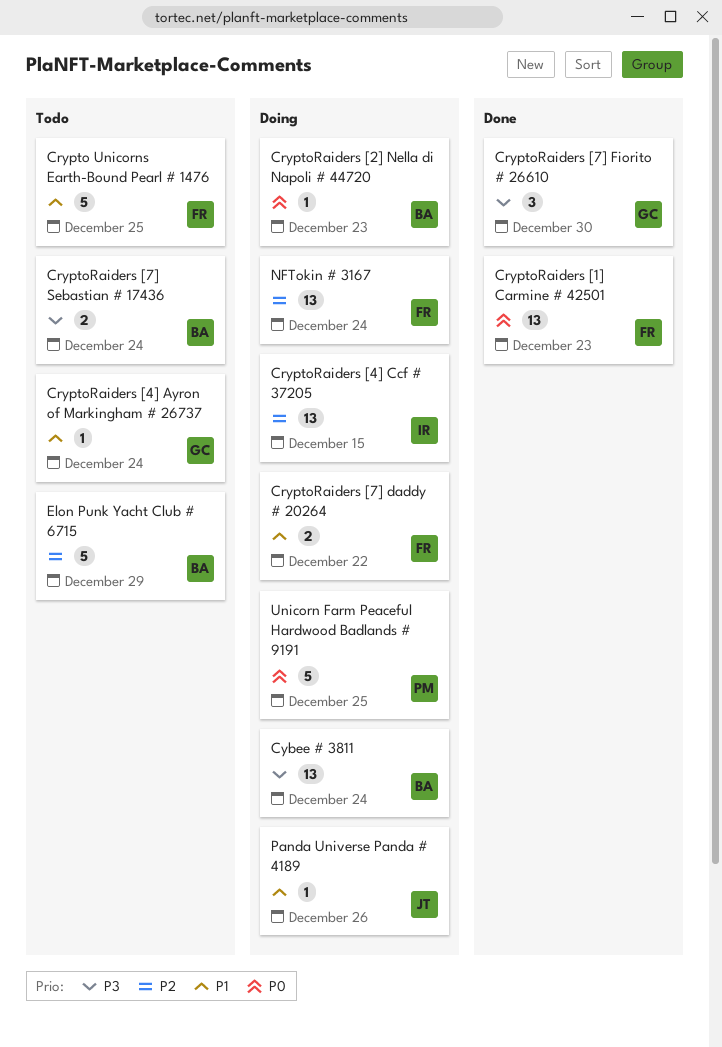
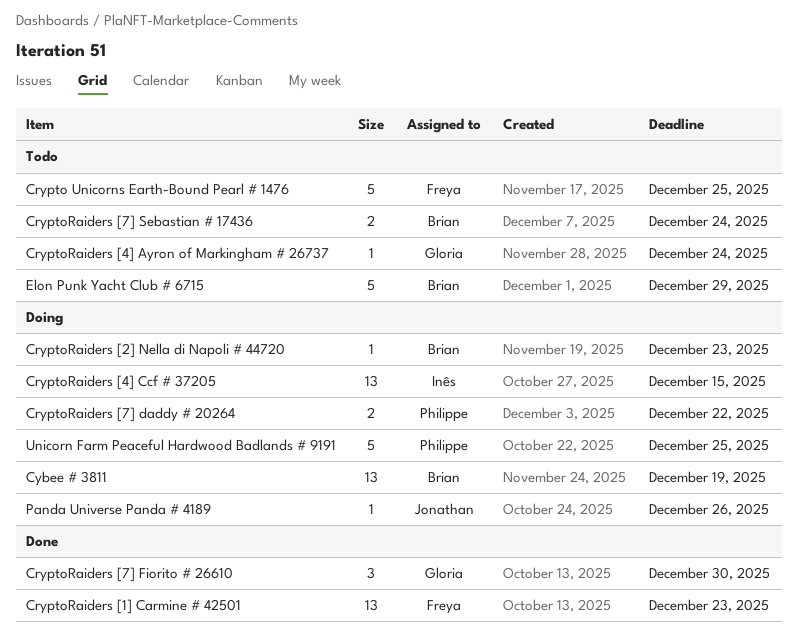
CryptoRaiders [7] daddy # 20264, owner: Freya -> Philippe
Cybee # 3811, due: Dec 24 -> Dec 19
NFTokin # 3167: present -> none

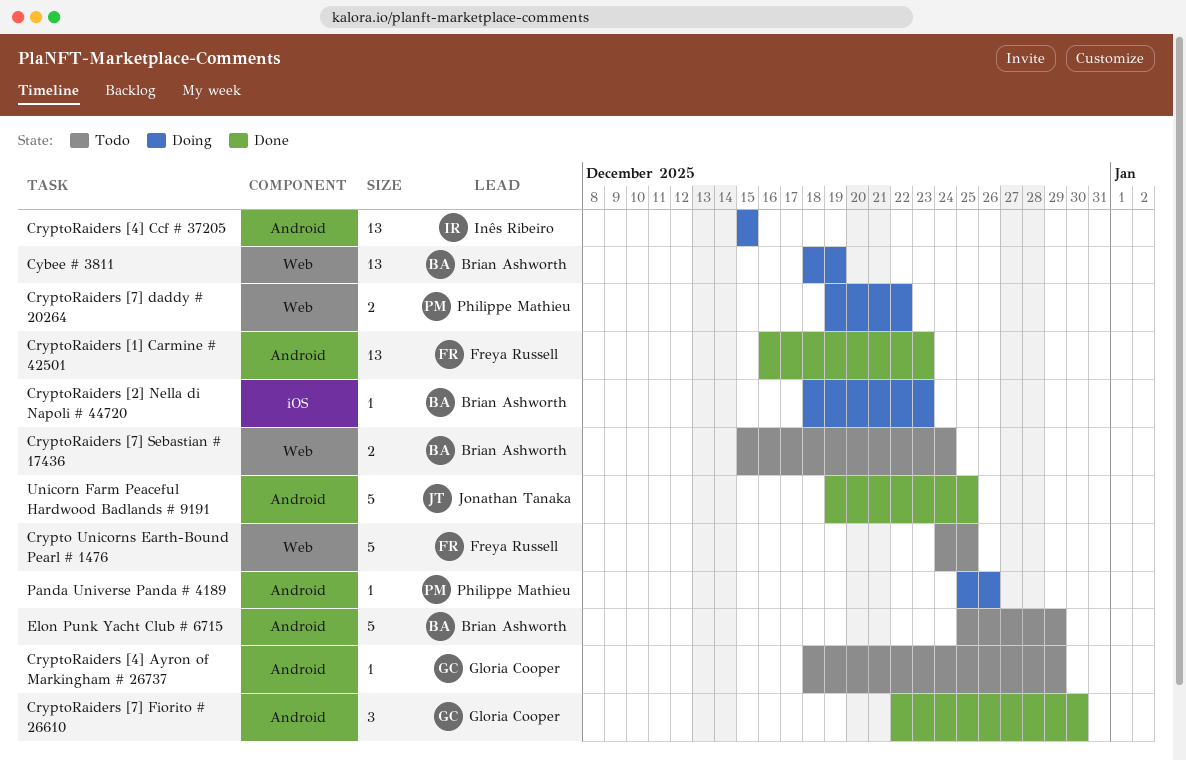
CryptoRaiders [4] Ayron of Markingham # 26737, due: Dec 24 -> Dec 29
Panda Universe Panda # 4189, owner: Jonathan Tanaka -> Philippe Mathieu
Unicorn Farm Peaceful Hardwood Badlands # 9191, status: Doing -> Done
Unicorn Farm Peaceful Hardwood Badlands # 9191, owner: Philippe Mathieu -> Jonathan Tanaka

